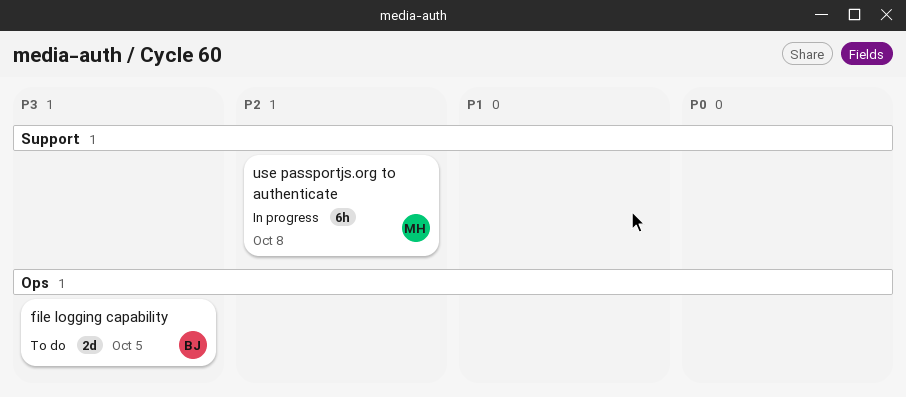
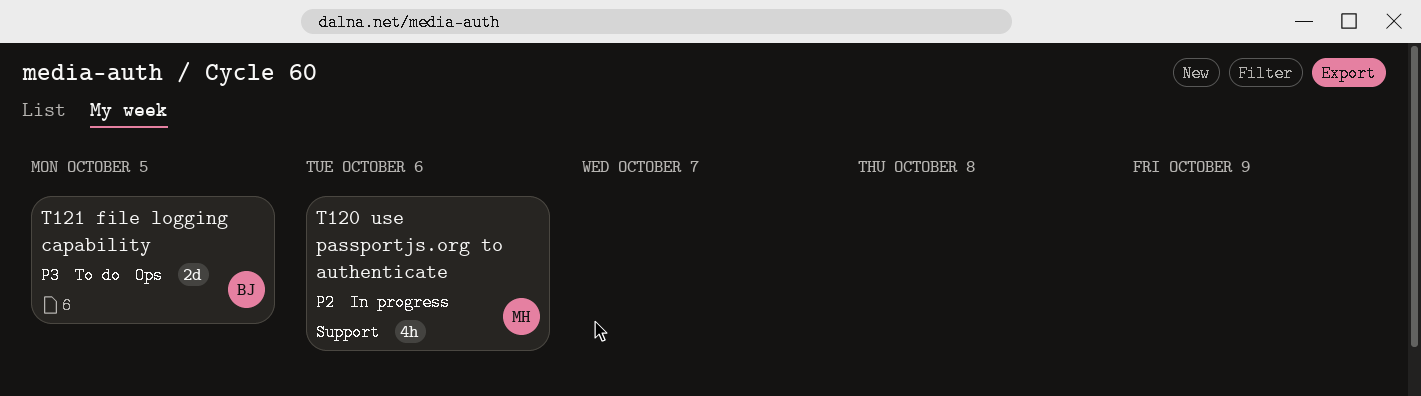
use passportjs.org to authenticate, estimate: 6h -> 4h
use passportjs.org to authenticate, due: Oct 8 -> Oct 6

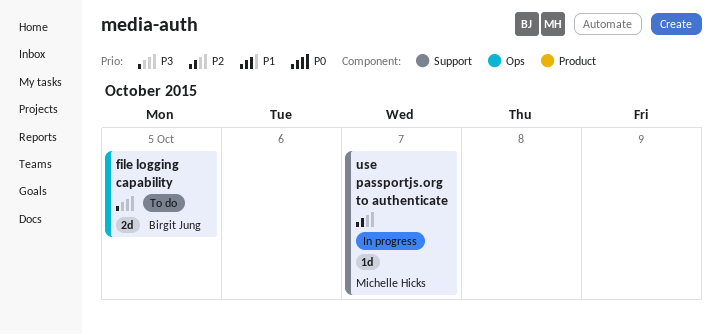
use passportjs.org to authenticate, estimate: 4h -> 1d
use passportjs.org to authenticate, due: Oct 6 -> Oct 7

